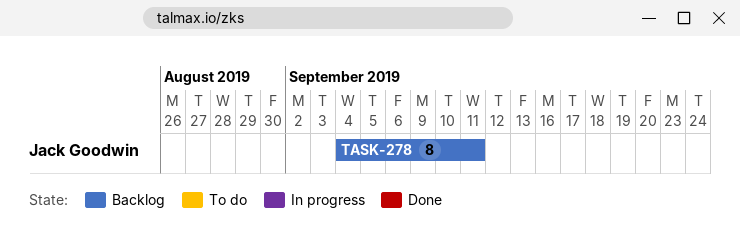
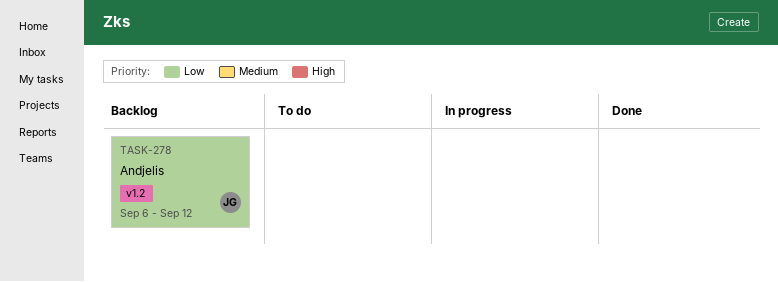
TASK-278, start: Sep 4 -> Sep 6
TASK-278, due: Sep 11 -> Sep 12

